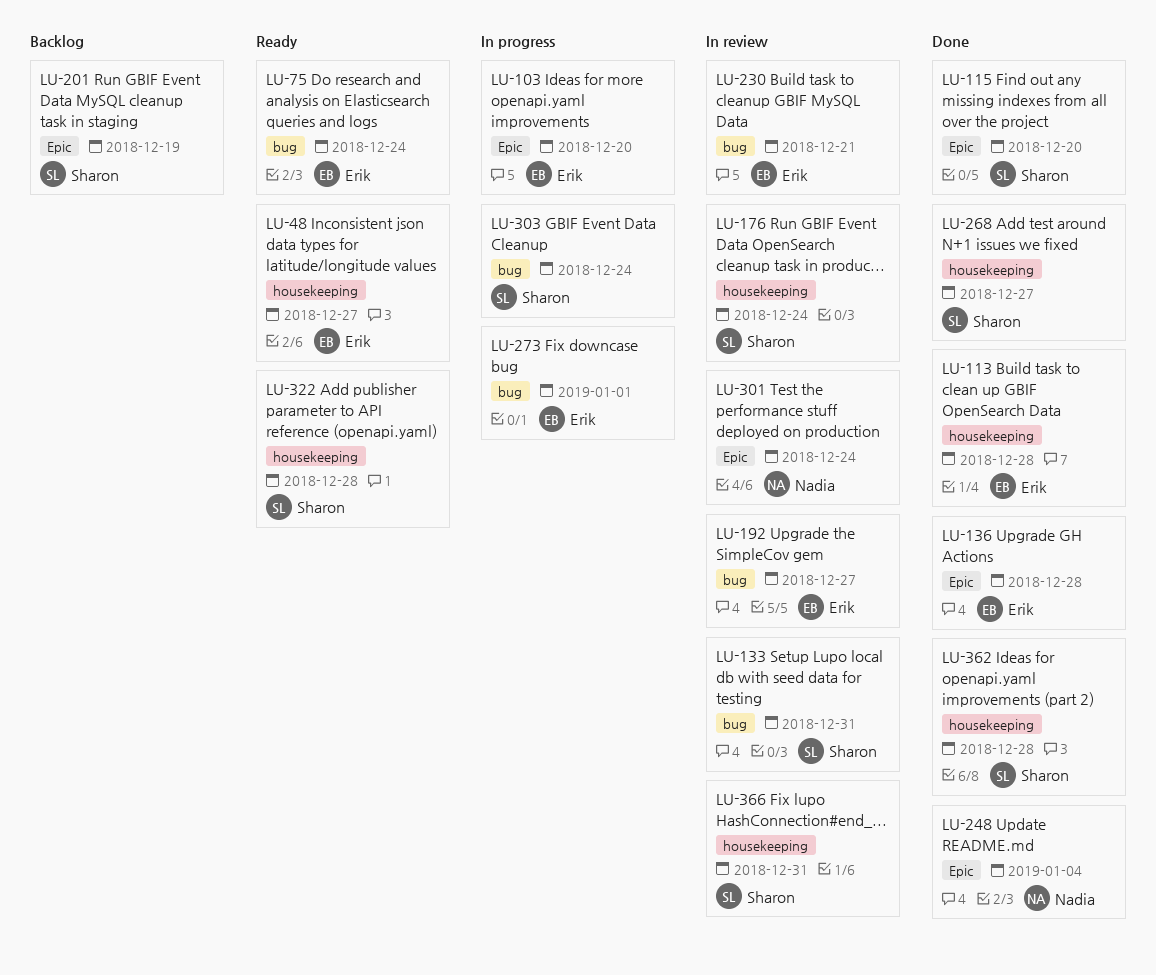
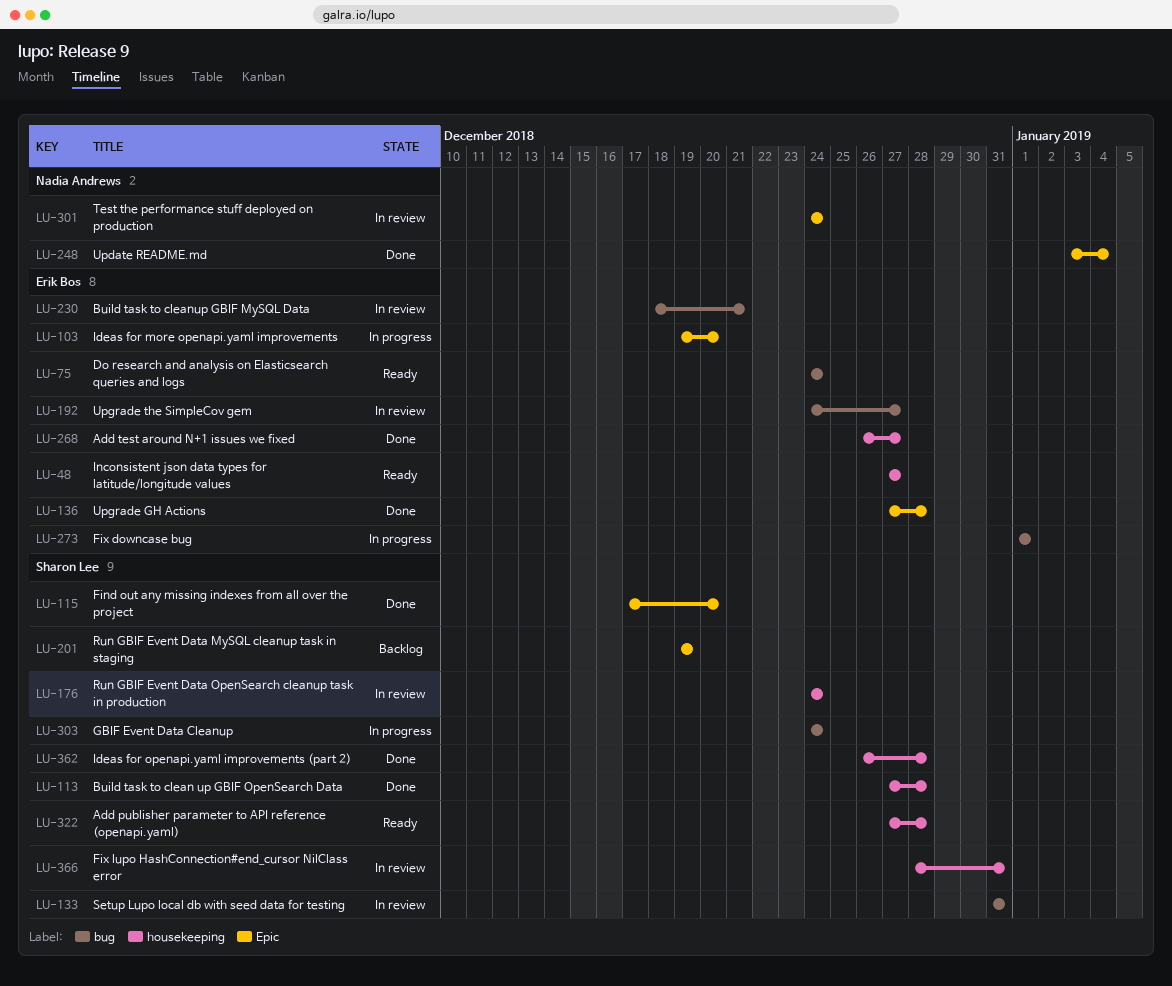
LU-113, owner: Erik Bos -> Sharon Lee
LU-268, owner: Sharon Lee -> Erik Bos

